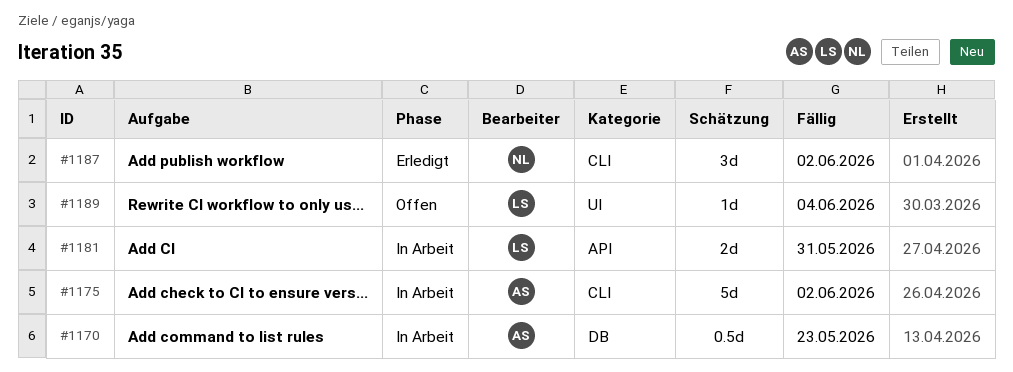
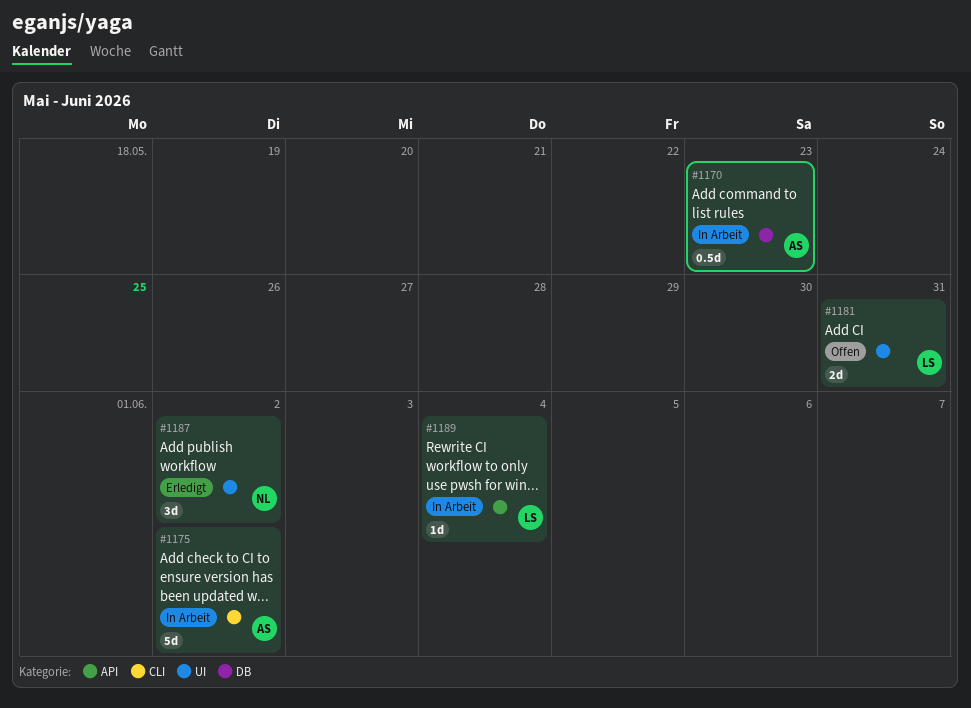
#1181, status: In Arbeit -> Offen
#1181, label: API -> UI
#1187, label: CLI -> UI
#1189, status: Offen -> In Arbeit
#1189, label: UI -> API

